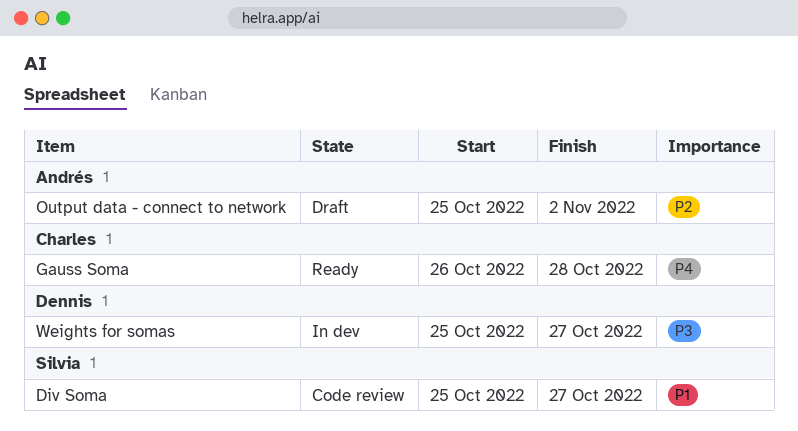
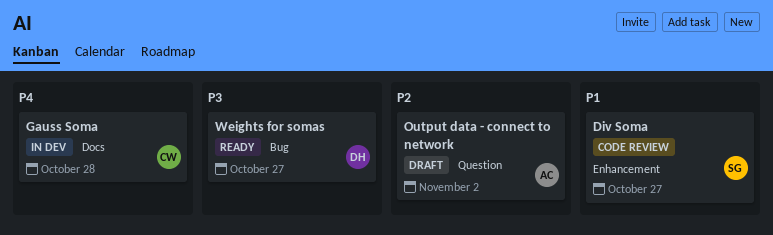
Gauss Soma, status: Ready -> In dev
Weights for somas, status: In dev -> Ready

